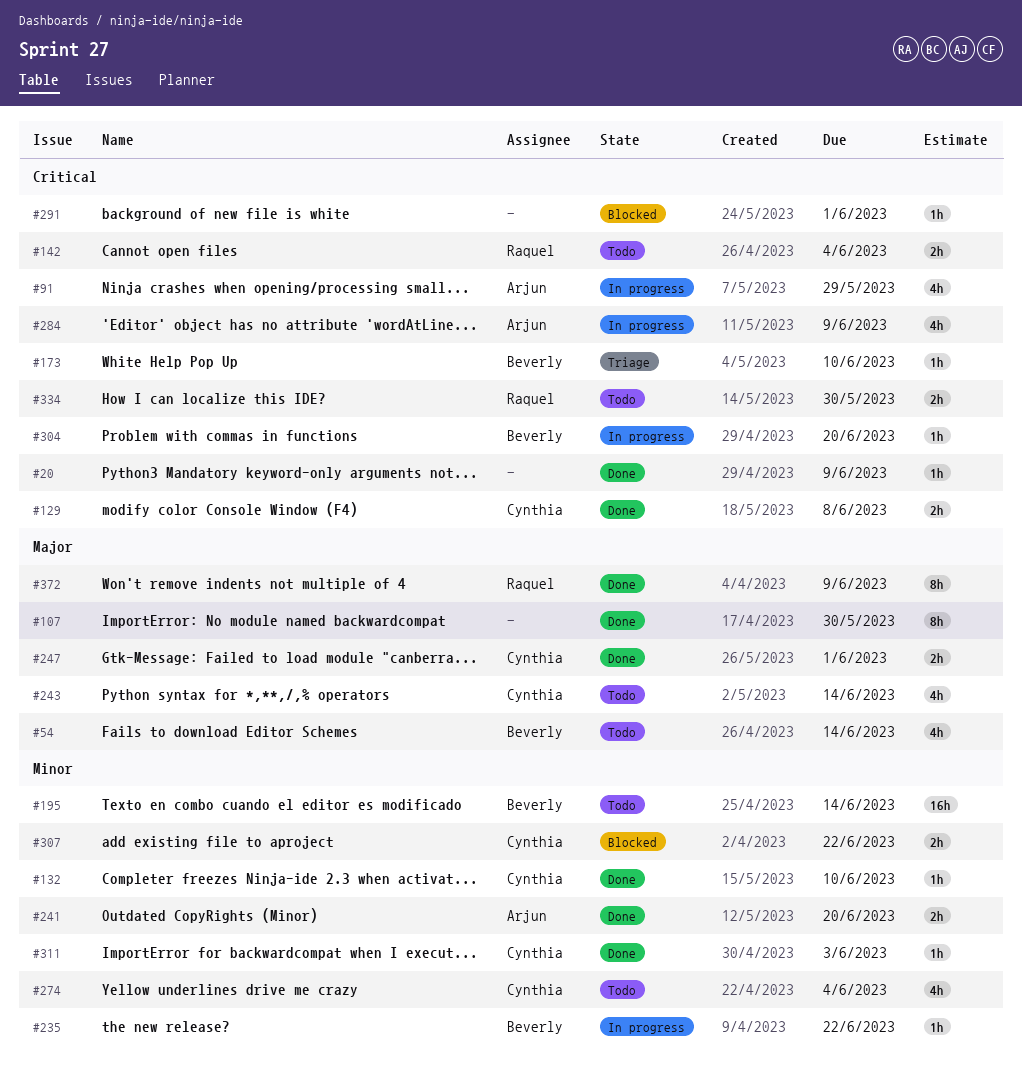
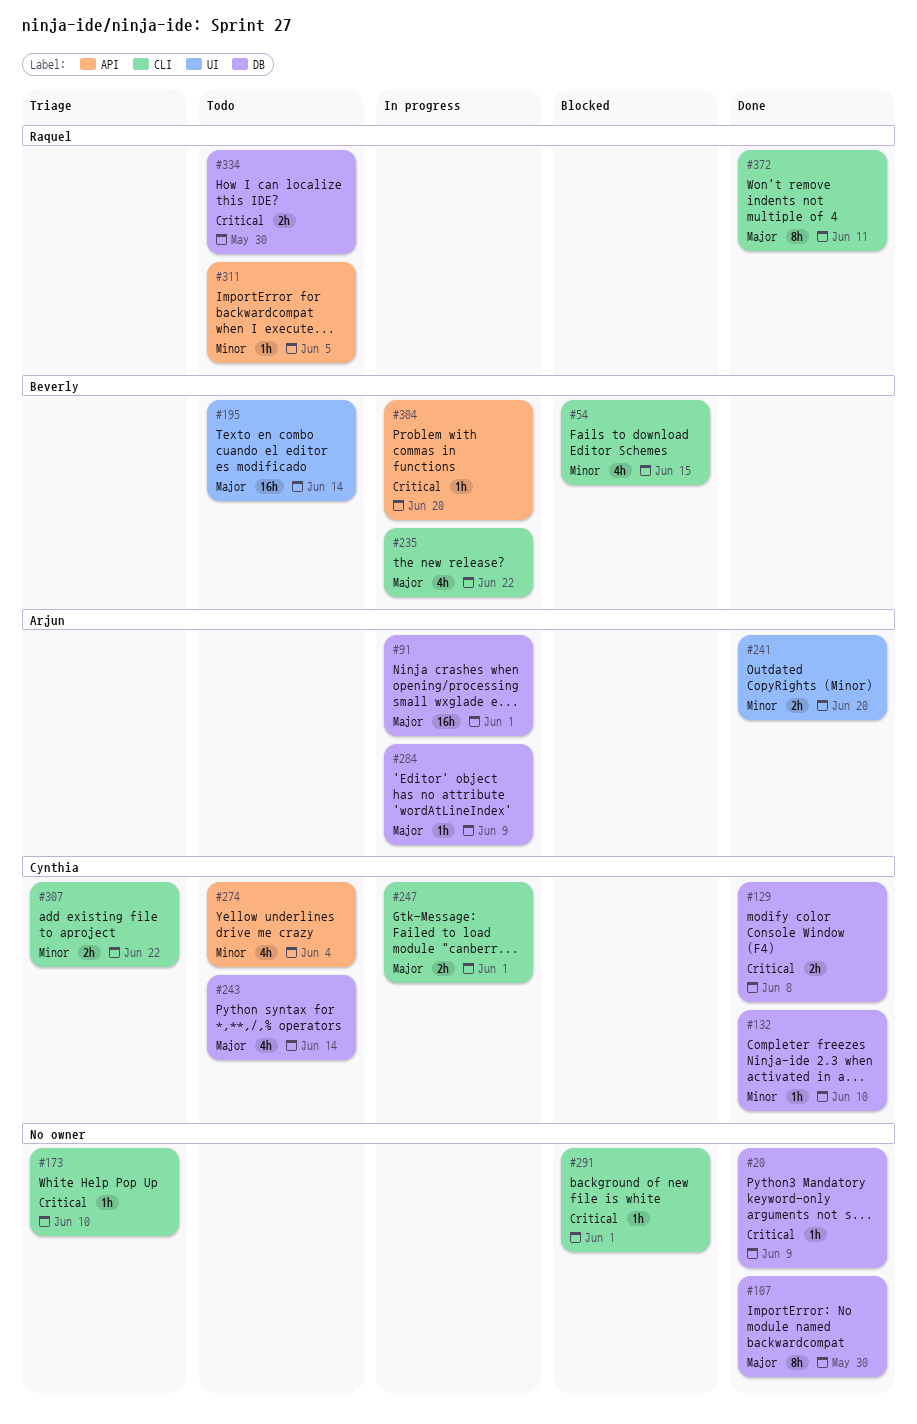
#54, status: Todo -> Blocked
#54, priority: Major -> Minor
#54, due: Jun 14 -> Jun 15
#91, priority: Critical -> Major
#91, estimate: 4h -> 16h
#91, due: May 29 -> Jun 1
#142: present -> none
#173, owner: Beverly -> none
#195, priority: Minor -> Major
#235, priority: Minor -> Major
#235, estimate: 1h -> 4h
#247, status: Done -> In progress
#284, priority: Critical -> Major
#284, estimate: 4h -> 1h
#307, status: Blocked -> Triage
#311, status: Done -> Todo
#311, owner: Cynthia -> Raquel
#311, due: Jun 3 -> Jun 5
#372, due: Jun 9 -> Jun 11

